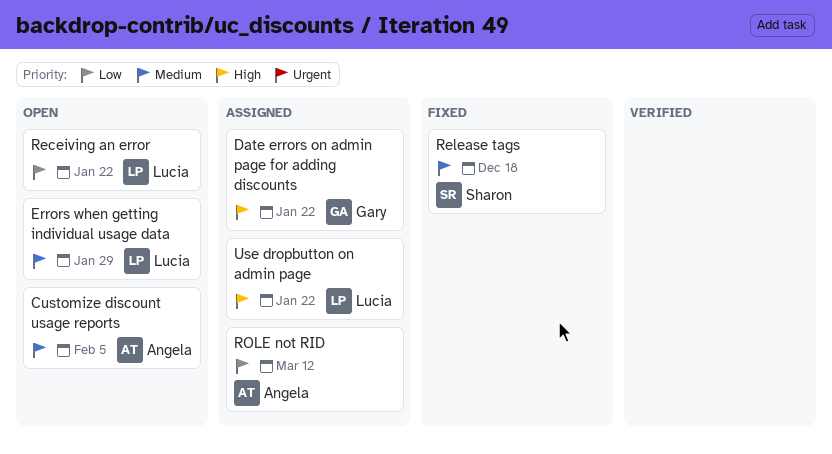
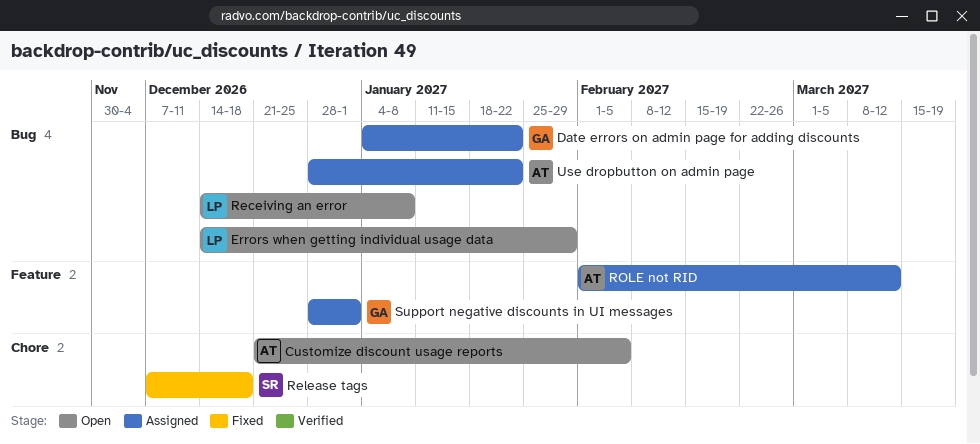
Receiving an error, due: Jan 22 -> Jan 8
Support negative discounts in UI messages: none -> present
Use dropbutton on admin page, owner: Lucia -> Angela

